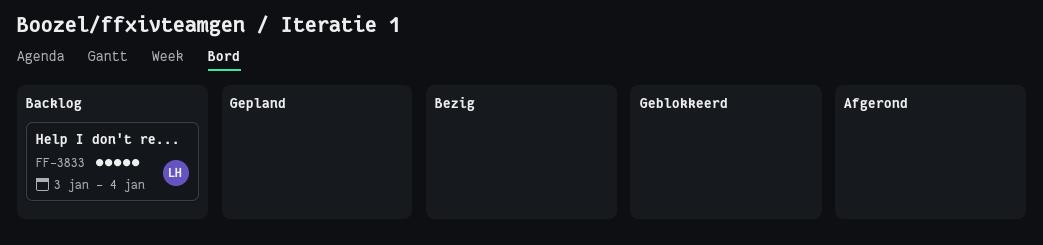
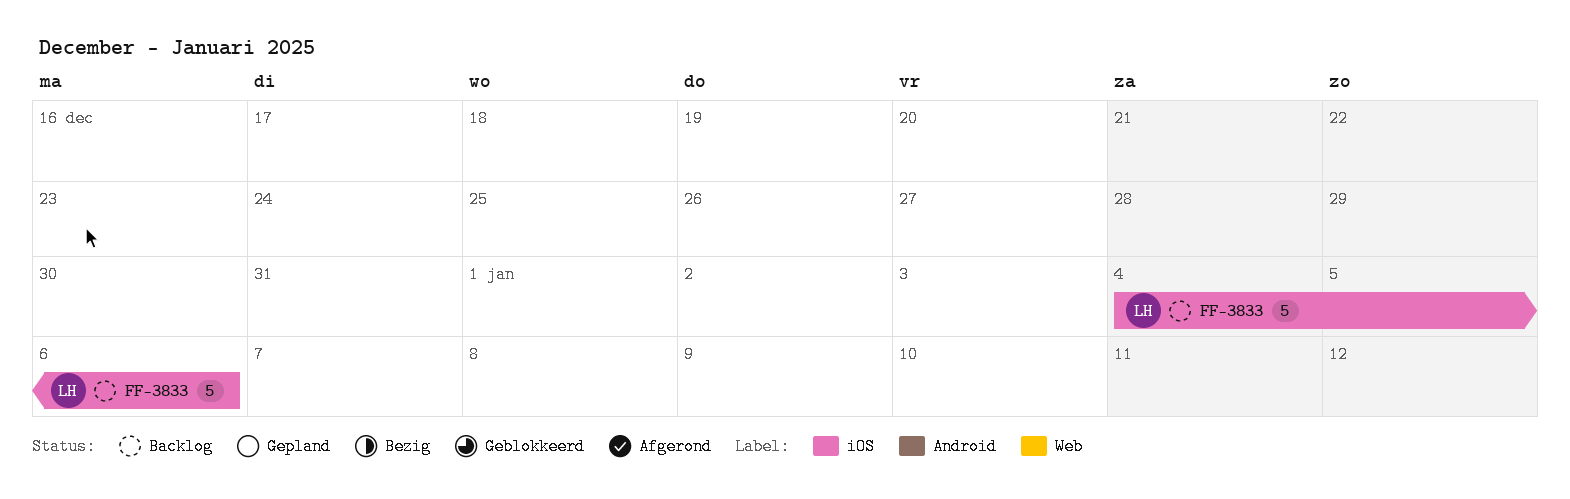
FF-3833, start: Jan 3 -> Jan 4
FF-3833, due: Jan 4 -> Jan 6

